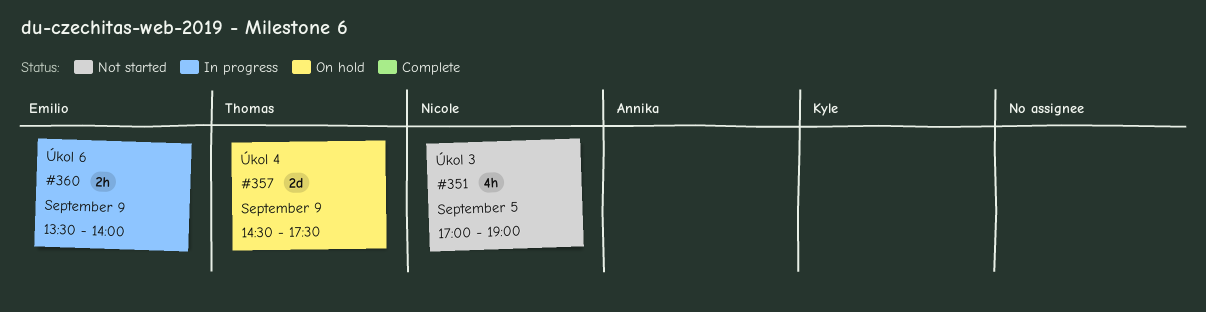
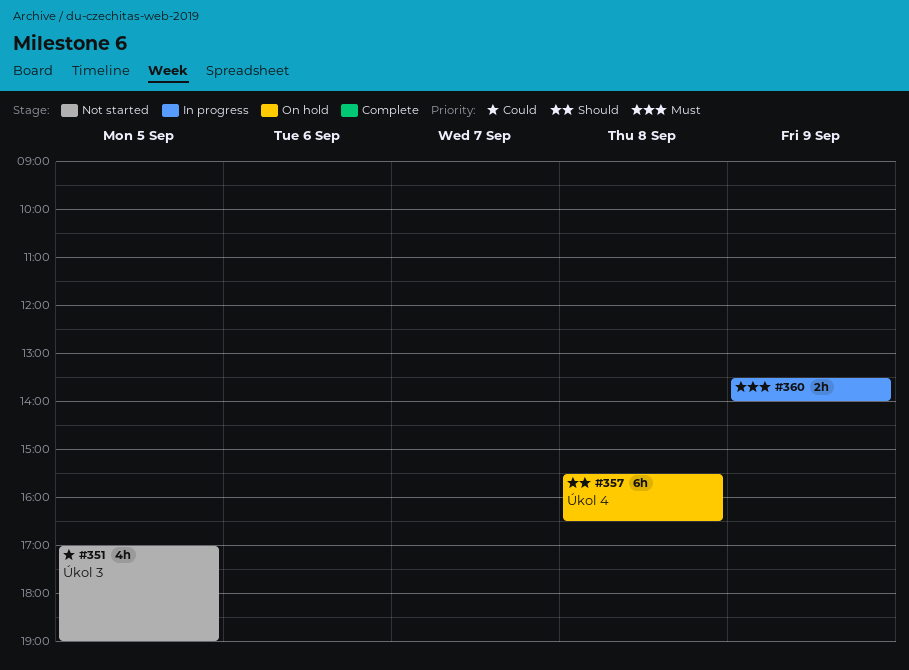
#357, estimate: 2d -> 6h
#357, day: Sep 9 -> Sep 8
#357, begins: 14:30 -> 15:30
#357, ends: 17:30 -> 16:30

